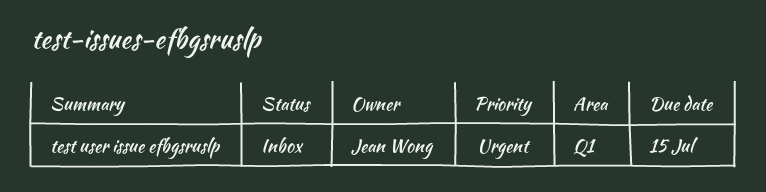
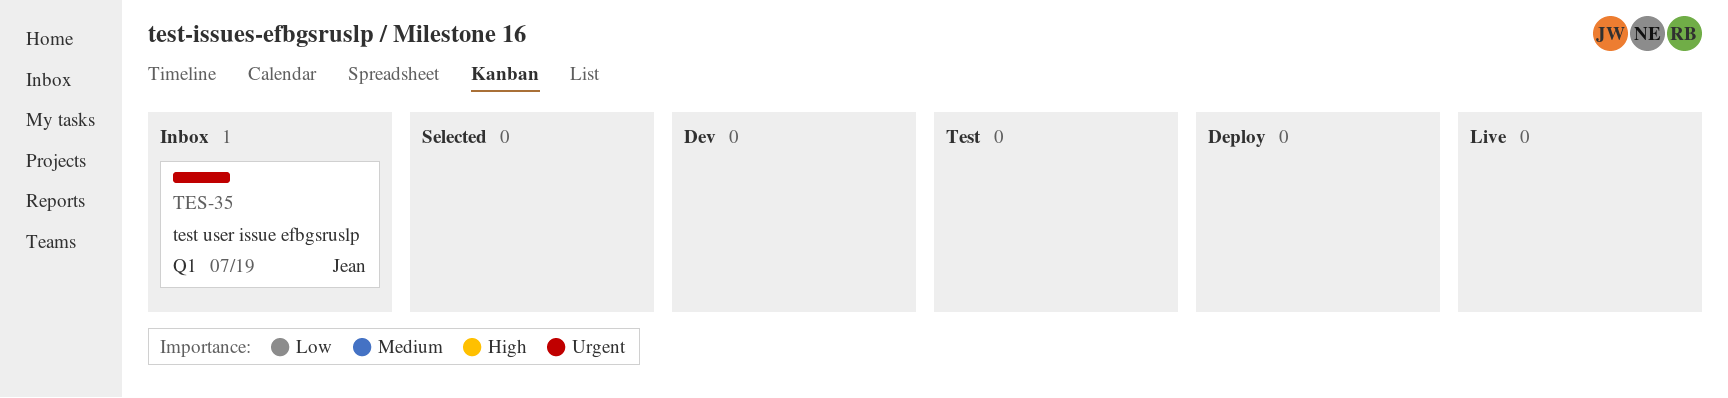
test user issue efbgsruslp, due: Jul 15 -> Jul 19

